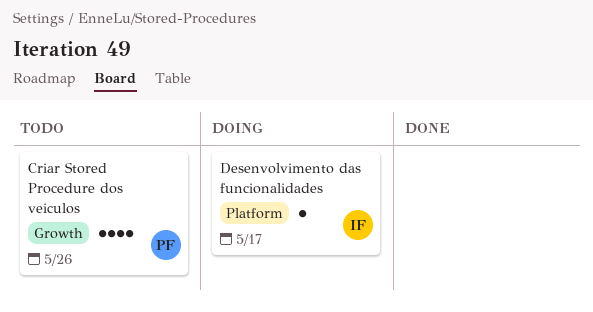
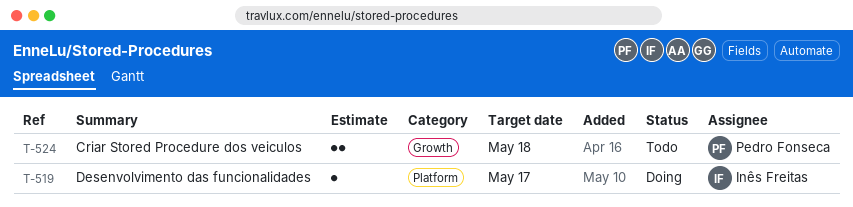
Criar Stored Procedure dos veiculos, estimate: 4 -> 2
Criar Stored Procedure dos veiculos, due: May 26 -> May 18

